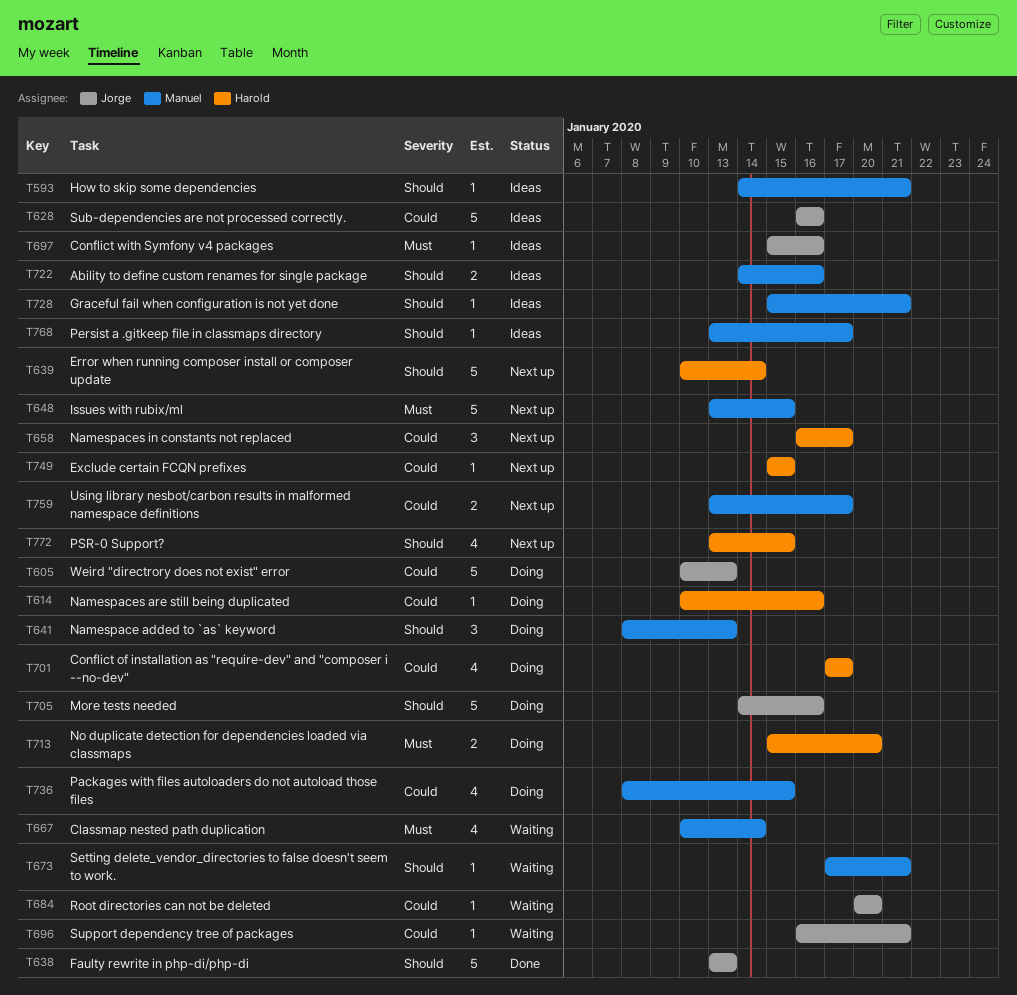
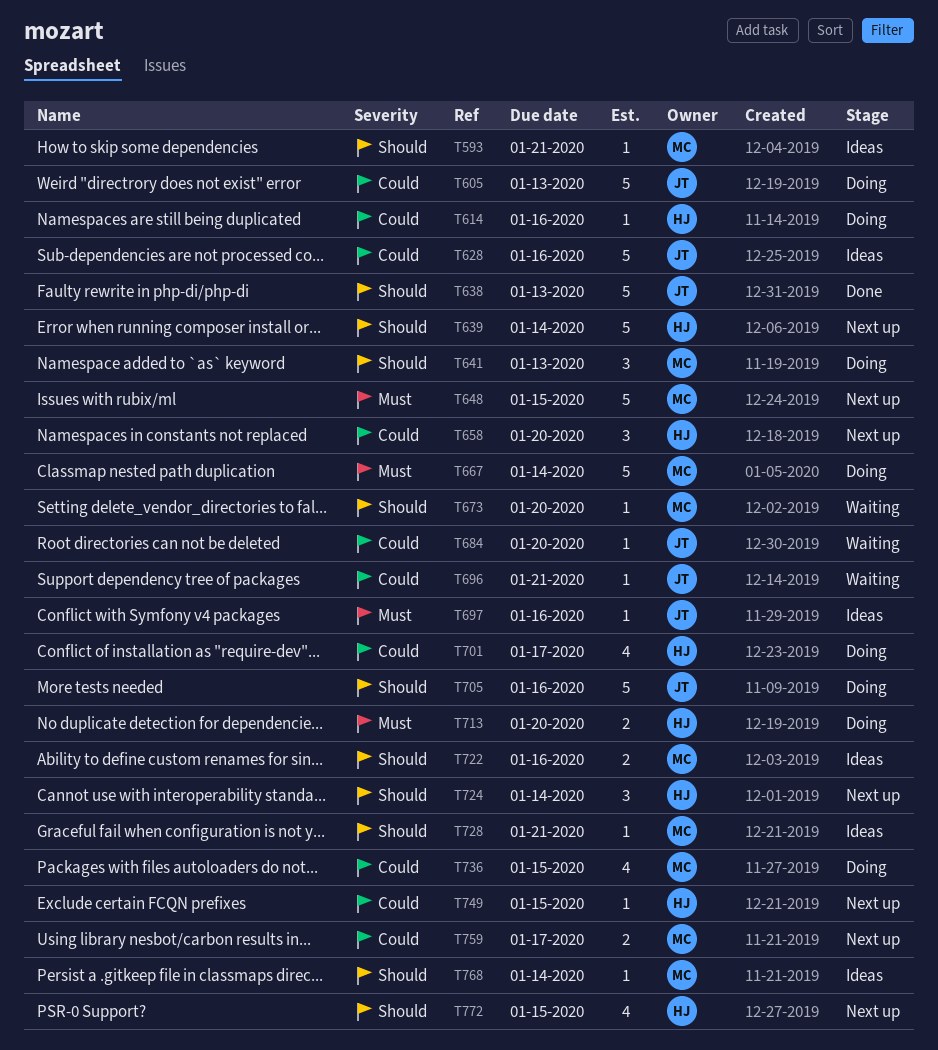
T658, due: Jan 17 -> Jan 20
T667, status: Waiting -> Doing
T667, estimate: 4 -> 5
T673, due: Jan 21 -> Jan 20
T724: none -> present
T768, due: Jan 17 -> Jan 14

